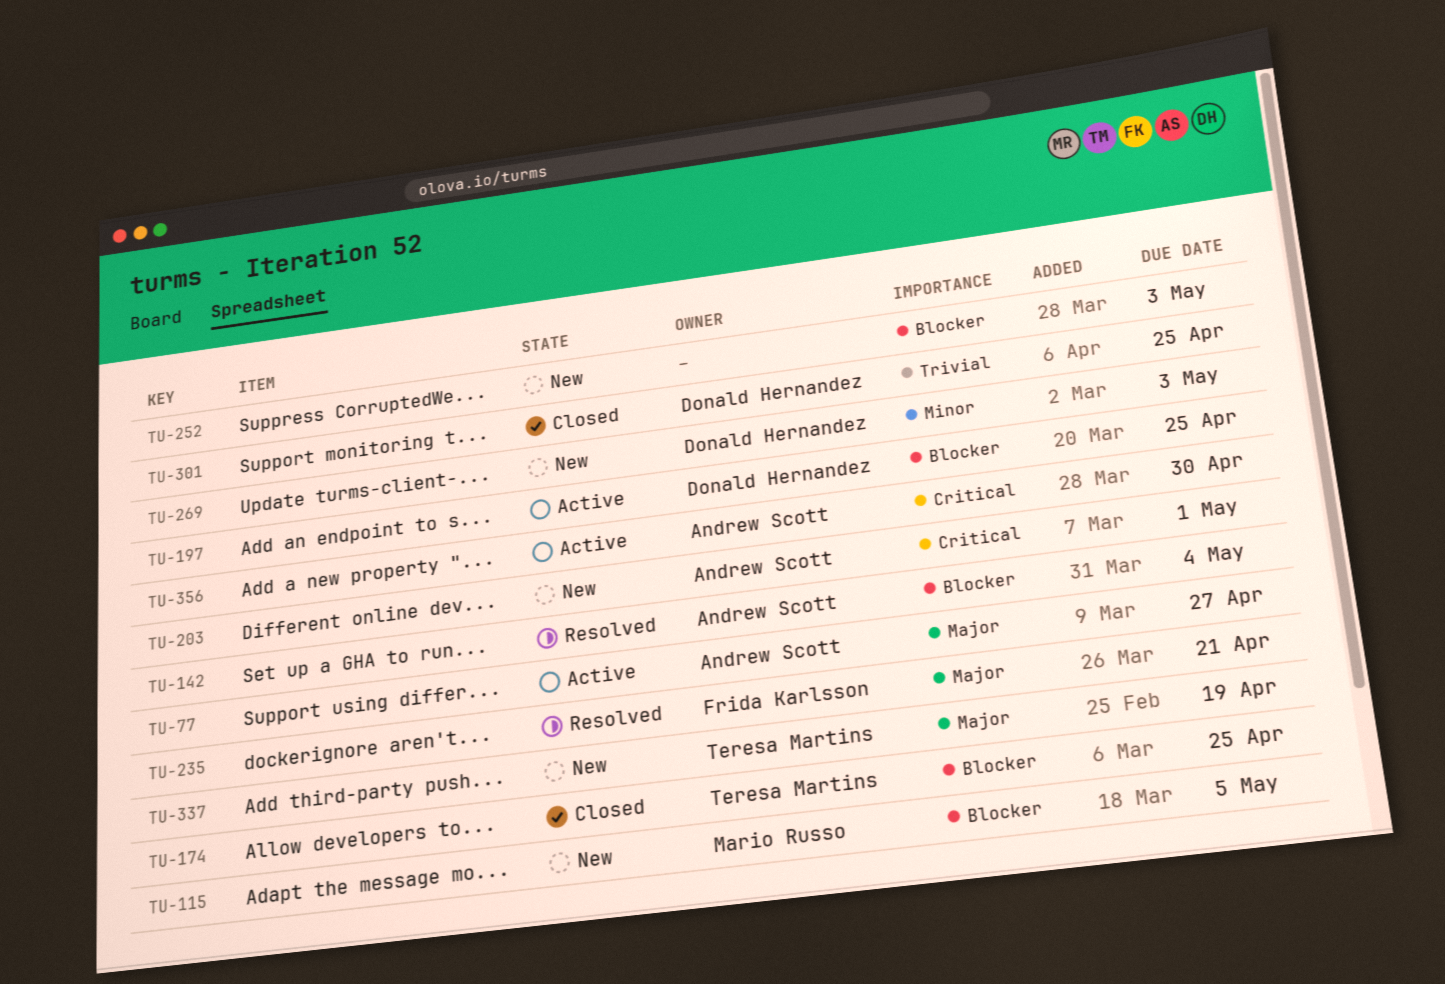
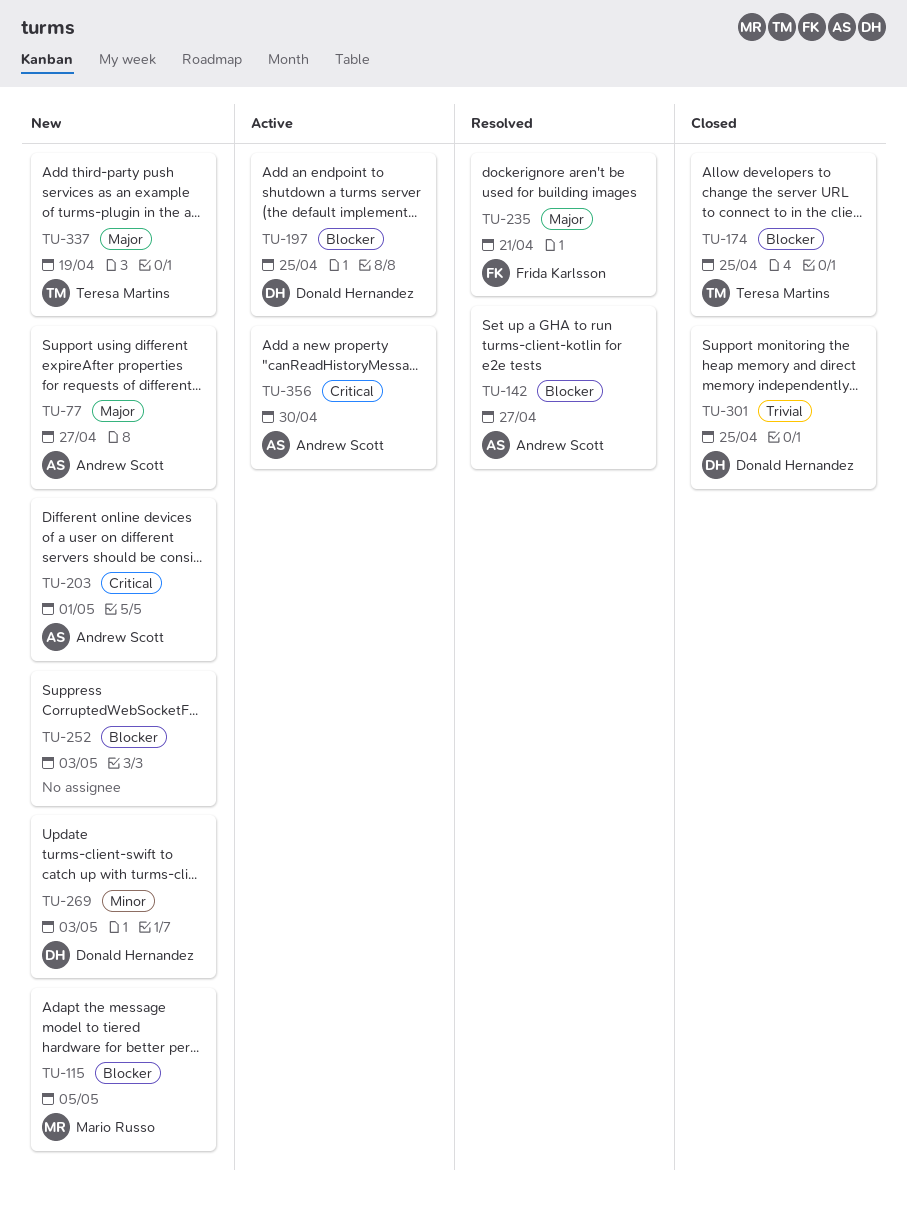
TU-77, status: Active -> New
TU-142, due: May 4 -> Apr 27

